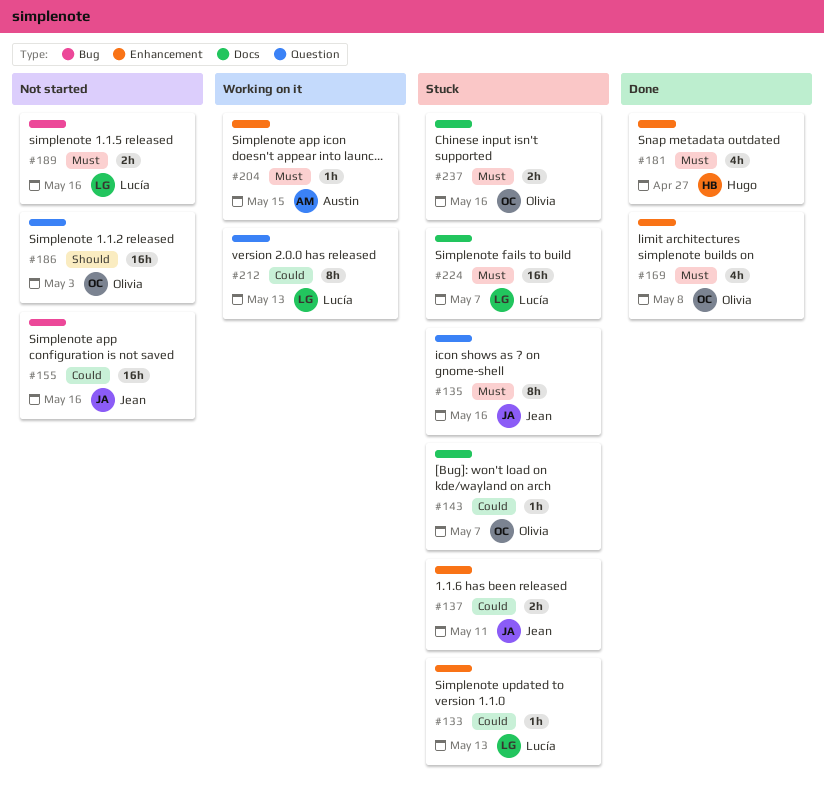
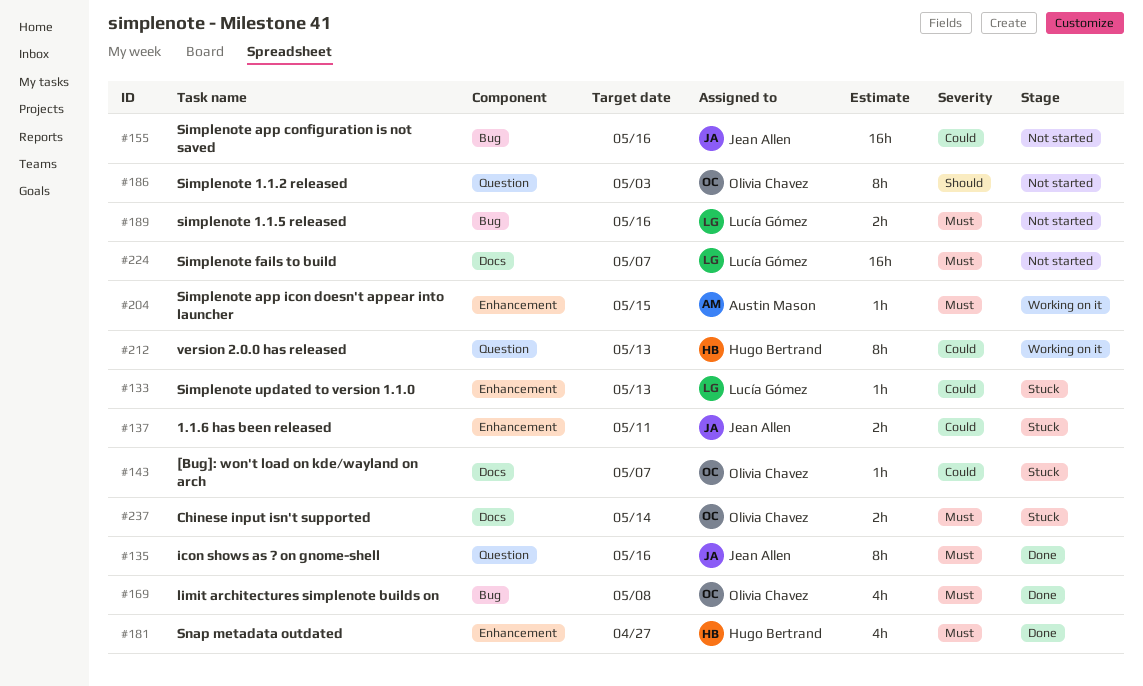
#135, status: Stuck -> Done
#169, label: Enhancement -> Bug
#186, estimate: 16h -> 8h
#212, owner: Lucía Gómez -> Hugo Bertrand
#224, status: Stuck -> Not started
#237, due: May 16 -> May 14

